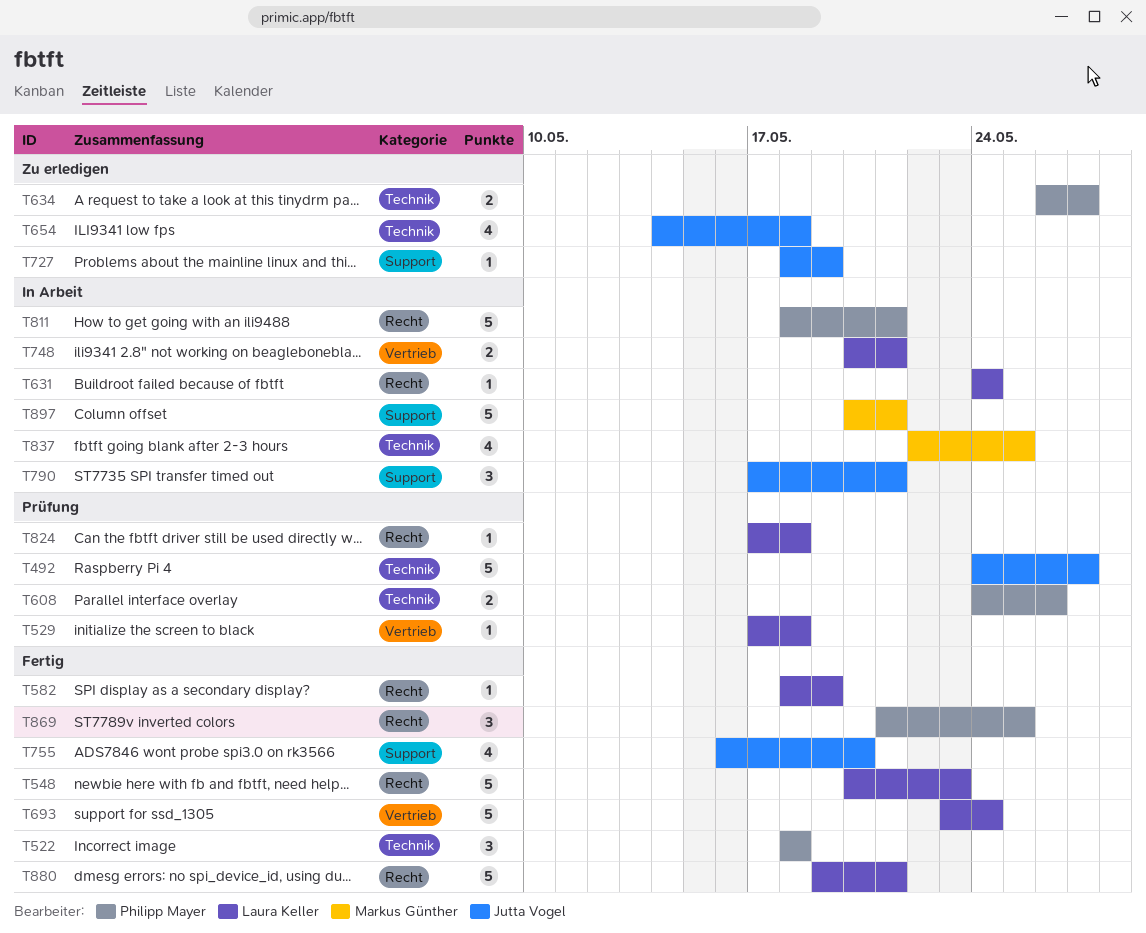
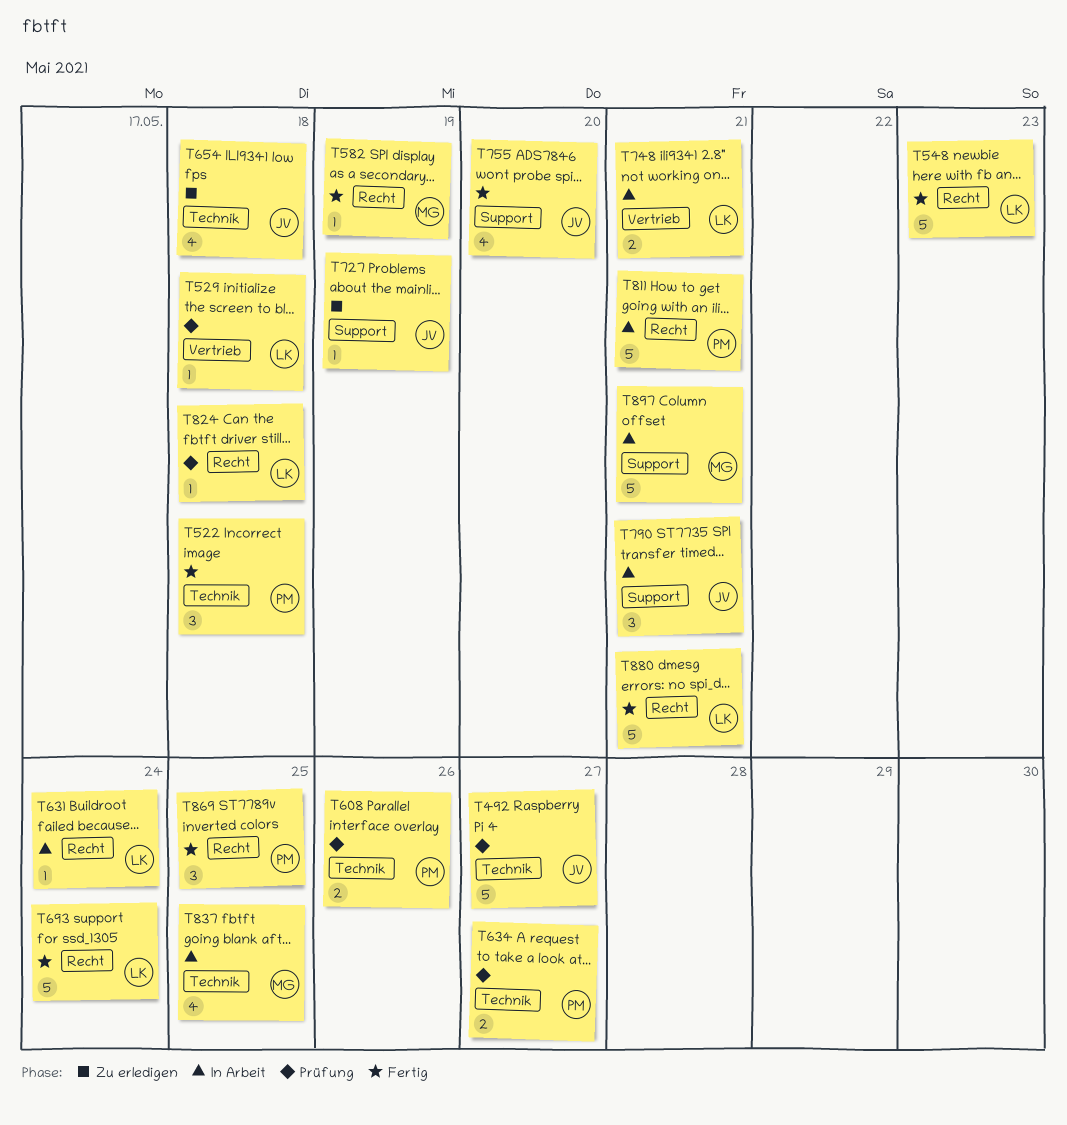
T582, owner: Laura Keller -> Markus Günther
T634, status: Zu erledigen -> Prüfung
T693, label: Vertrieb -> Recht

